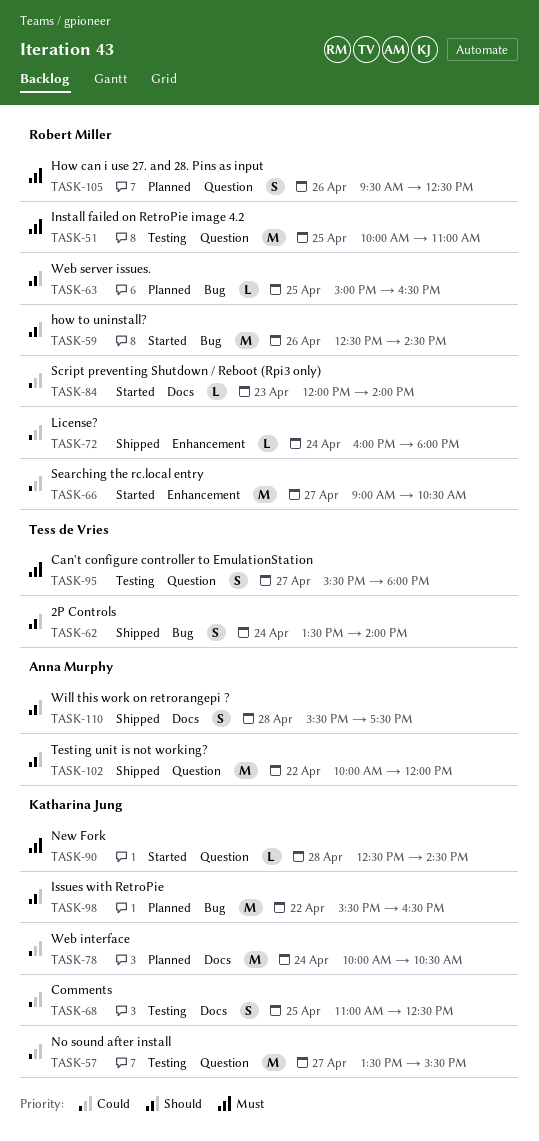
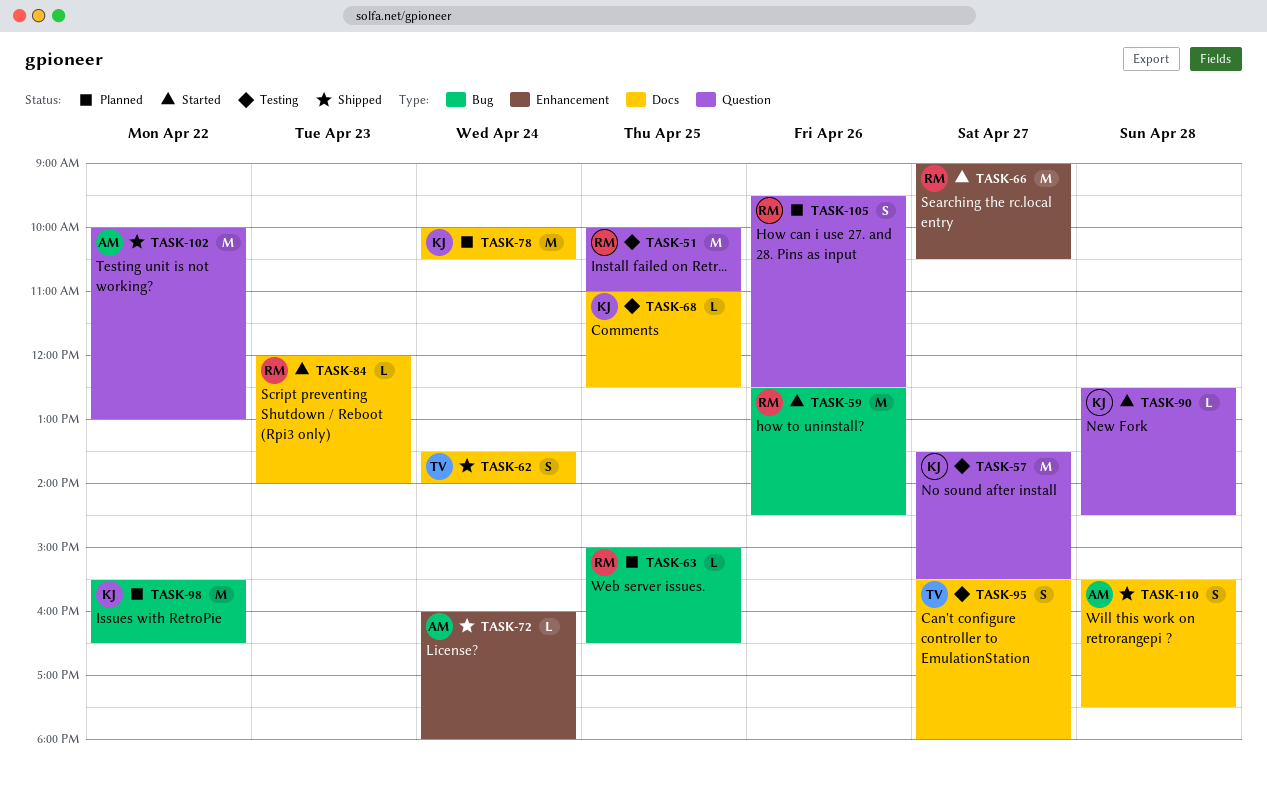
TASK-62, label: Bug -> Docs
TASK-68, estimate: S -> L
TASK-72, owner: Robert Miller -> Anna Murphy
TASK-95, label: Question -> Docs
TASK-102, ends: 12:00 -> 13:00

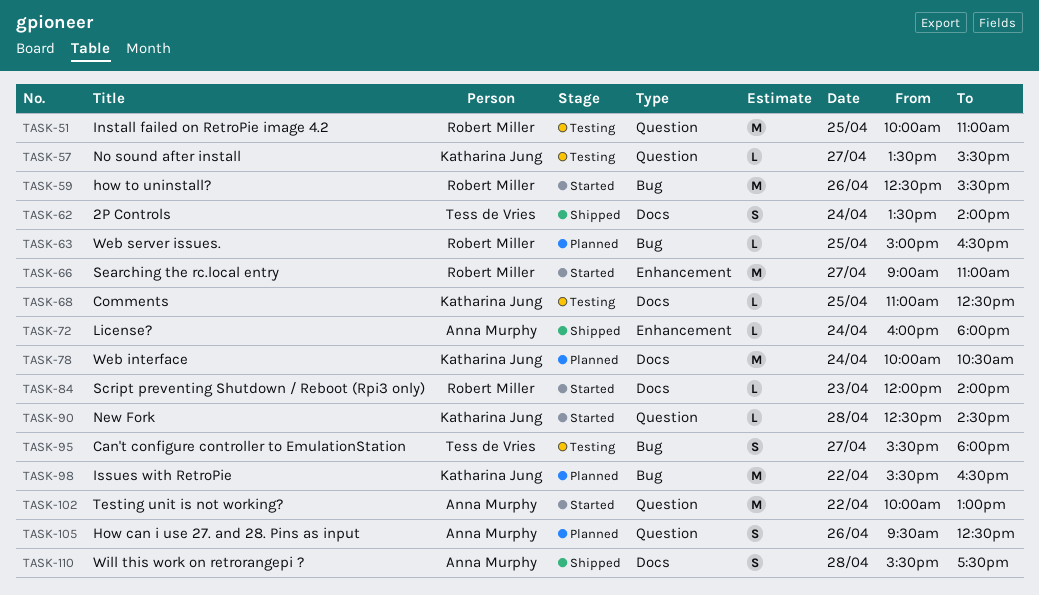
TASK-57, estimate: M -> L
TASK-59, ends: 14:30 -> 15:30
TASK-66, ends: 10:30 -> 11:00
TASK-95, label: Docs -> Bug
TASK-102, status: Shipped -> Started
TASK-105, owner: Robert Miller -> Anna Murphy

